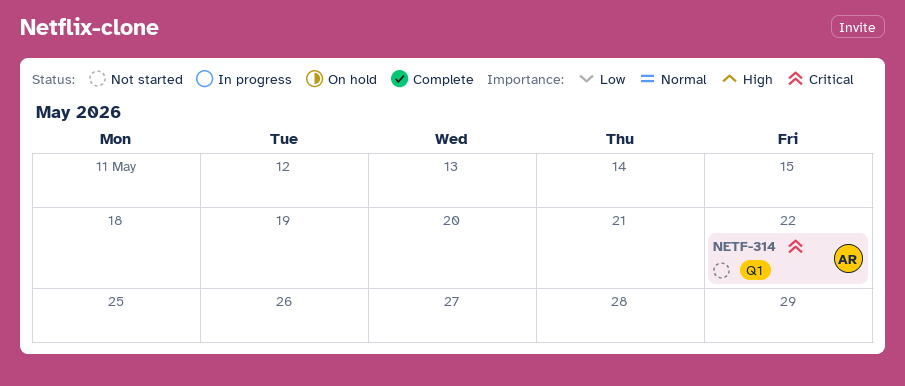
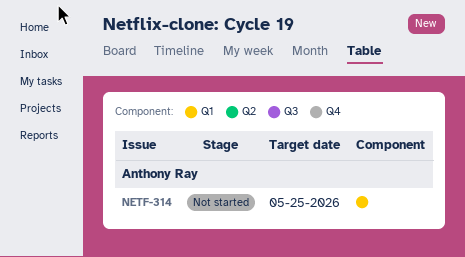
NETF-314, due: May 22 -> May 25

